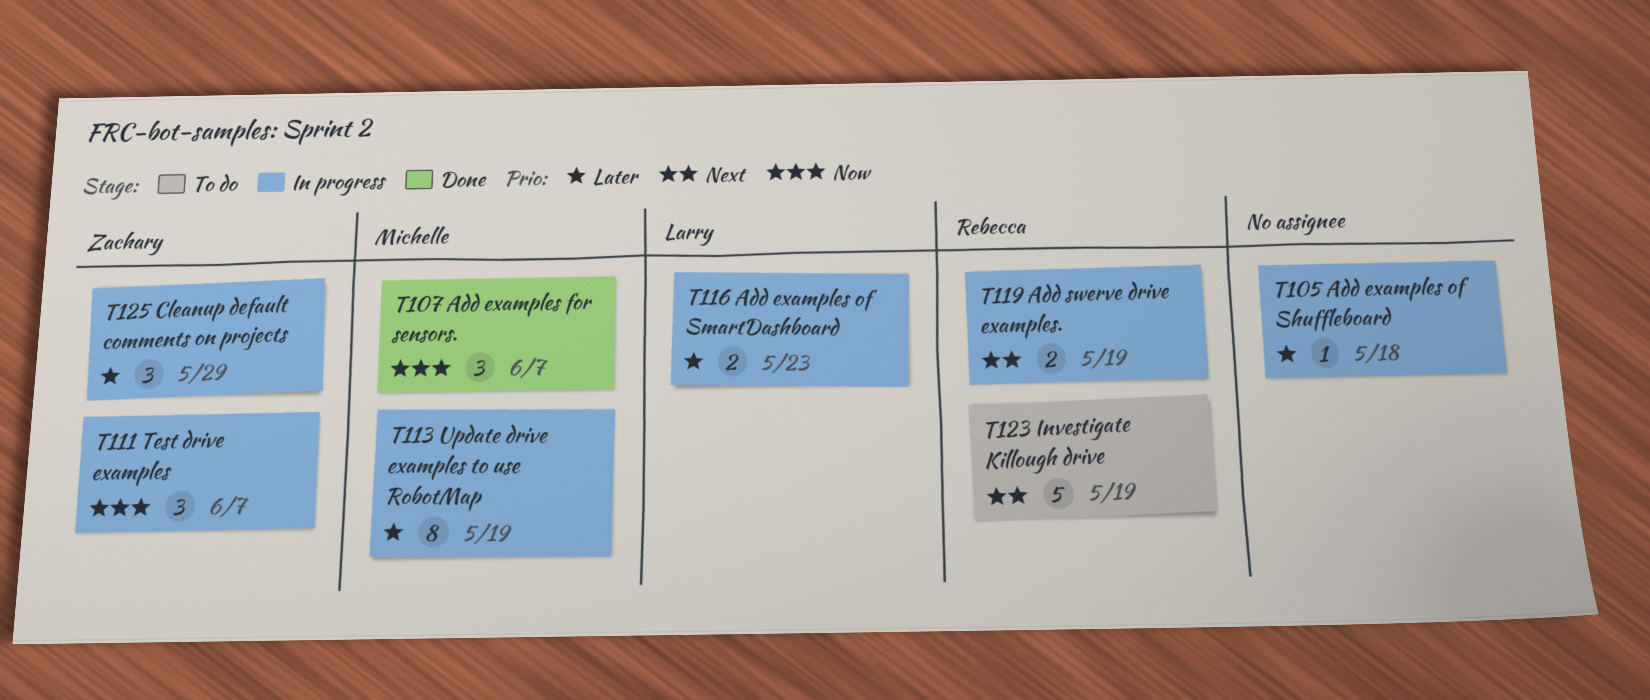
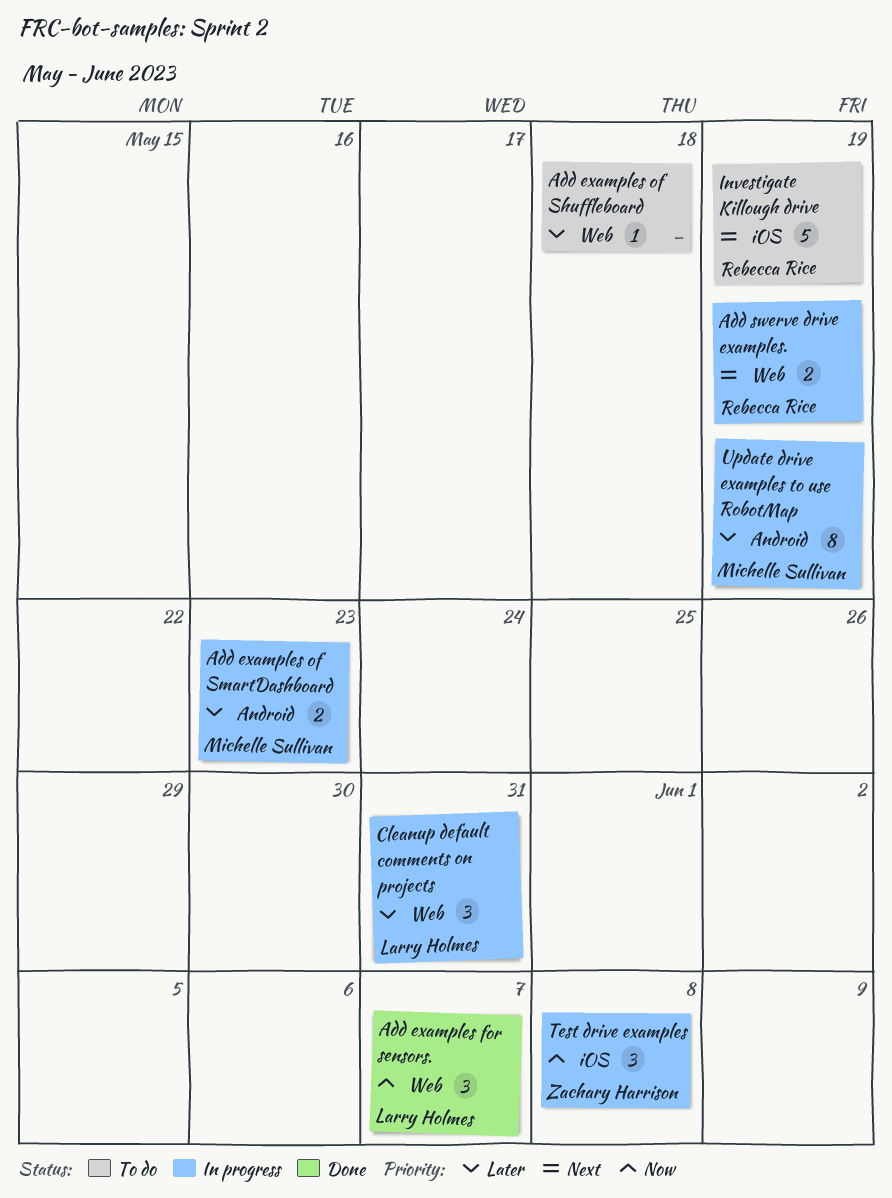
Add examples for sensors., owner: Michelle Sullivan -> Larry Holmes
Add examples of Shuffleboard, status: In progress -> To do
Add examples of SmartDashboard, owner: Larry Holmes -> Michelle Sullivan
Cleanup default comments on projects, owner: Zachary Harrison -> Larry Holmes
Cleanup default comments on projects, due: May 29 -> May 31
Test drive examples, due: Jun 7 -> Jun 8

